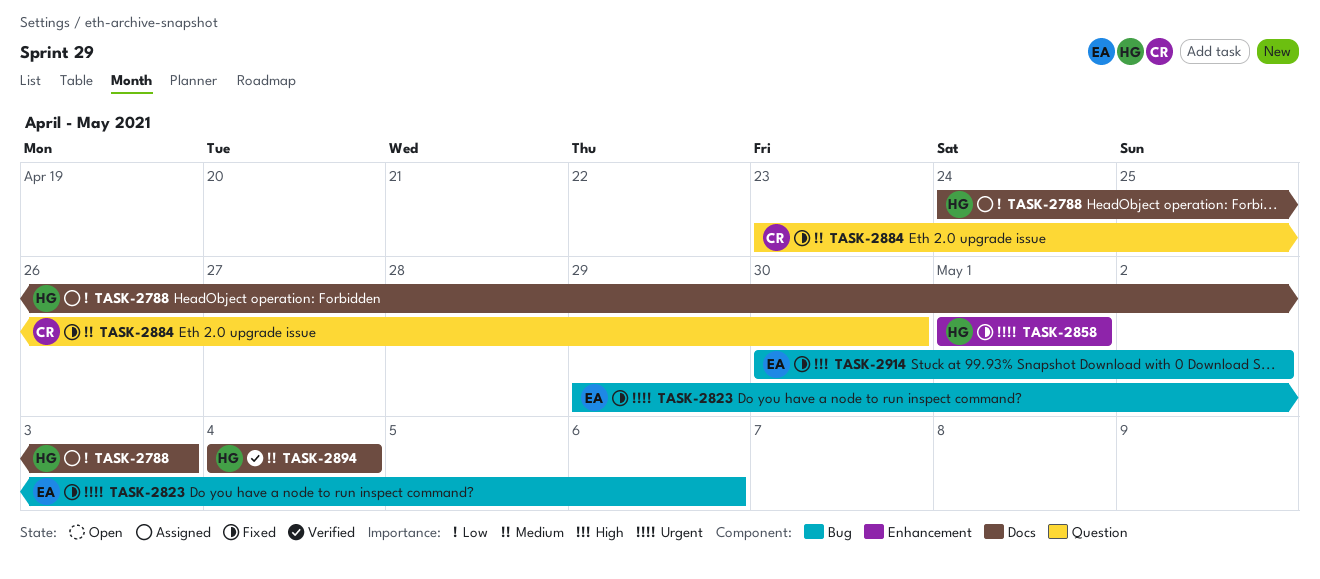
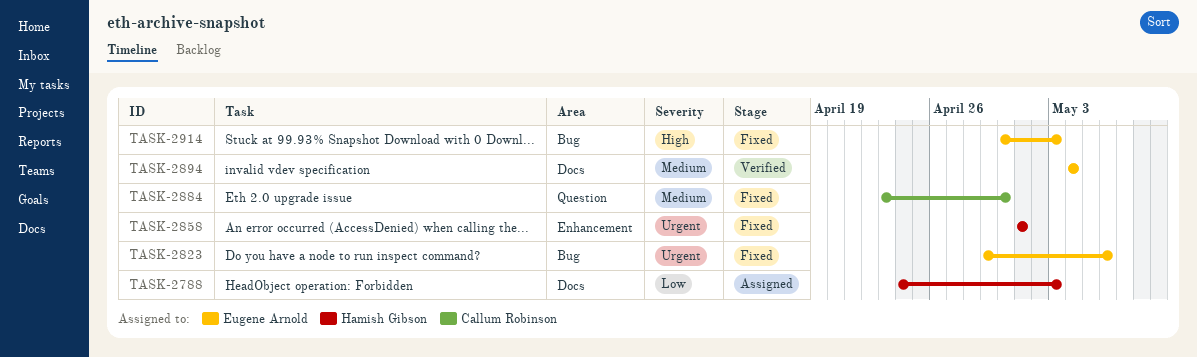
TASK-2894, owner: Hamish Gibson -> Eugene Arnold
TASK-2914, due: May 2 -> May 3

